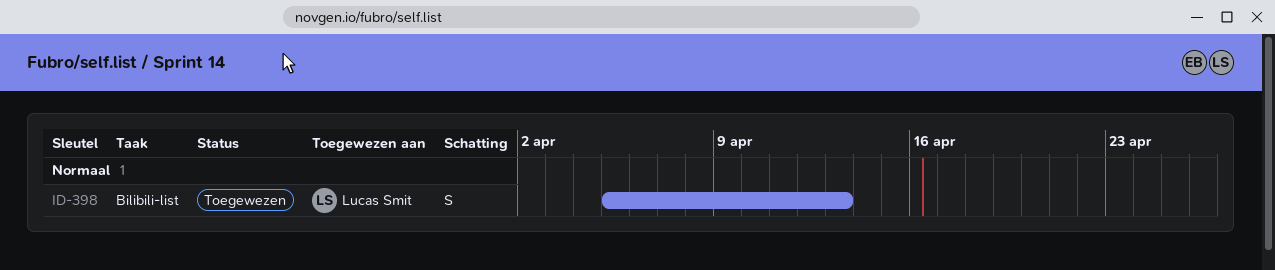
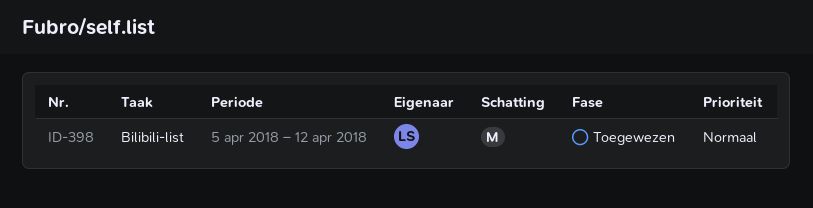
ID-398, estimate: S -> M
ID-398, due: Apr 13 -> Apr 12

